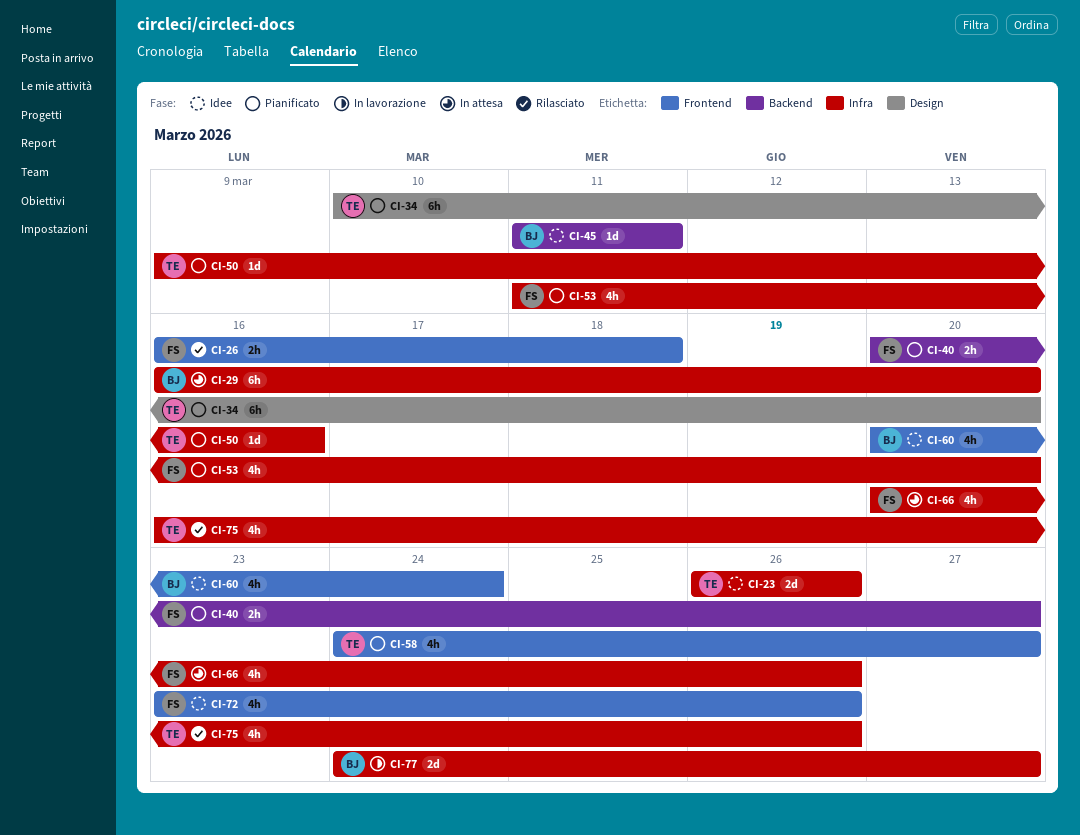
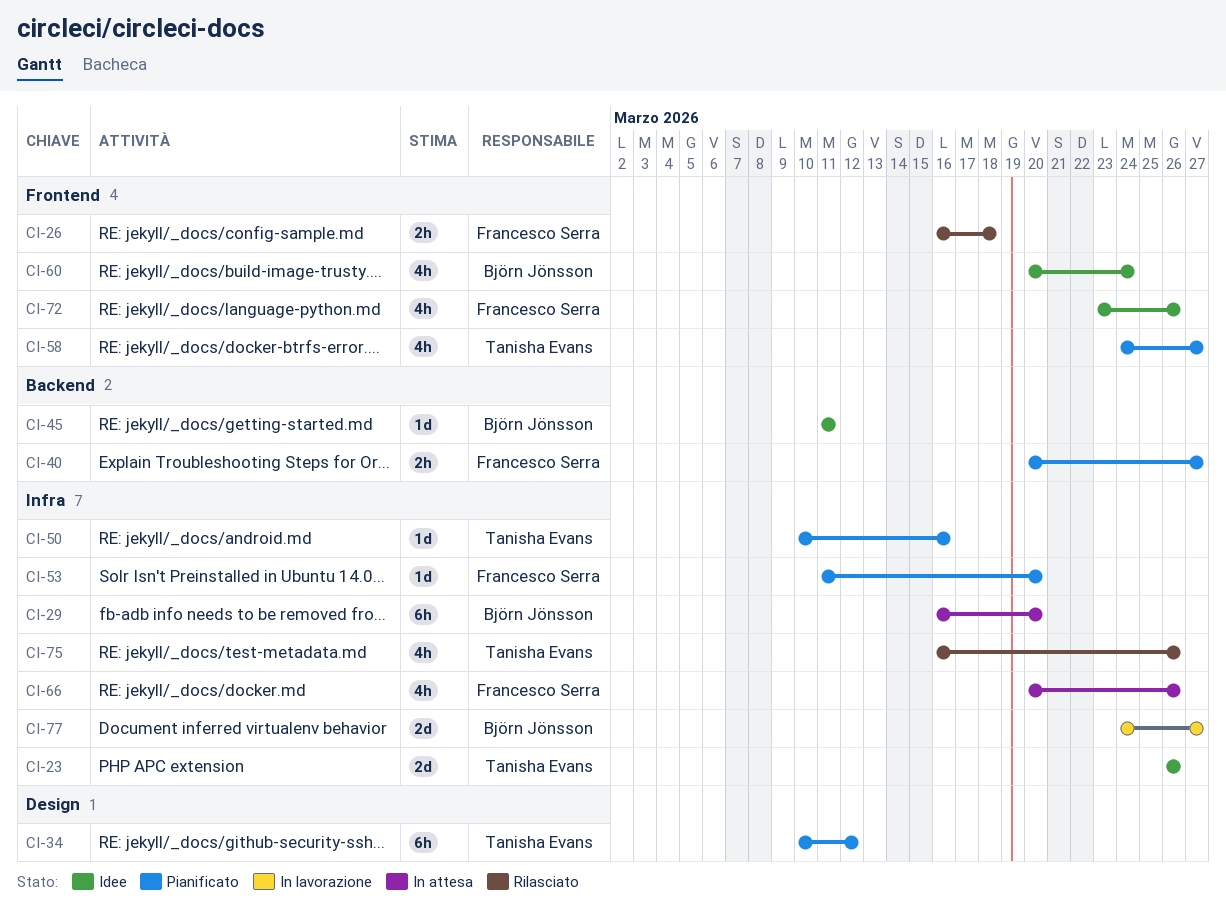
CI-34, due: Mar 20 -> Mar 12
CI-50, start: Mar 9 -> Mar 10
CI-53, estimate: 4h -> 1d

